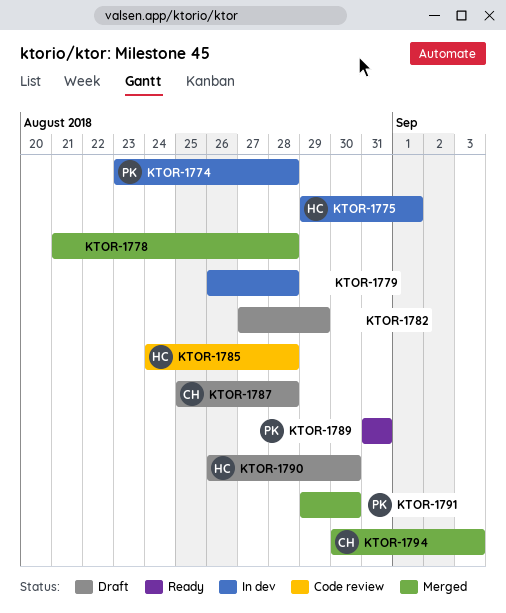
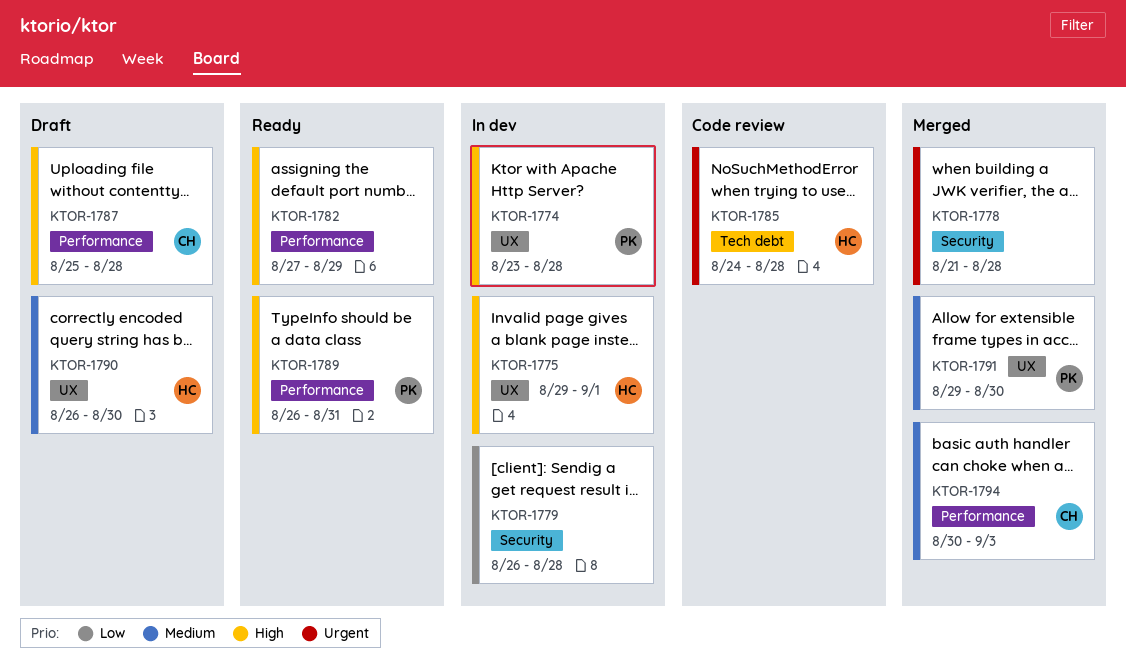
KTOR-1782, status: Draft -> Ready
KTOR-1789, start: Aug 31 -> Aug 26

